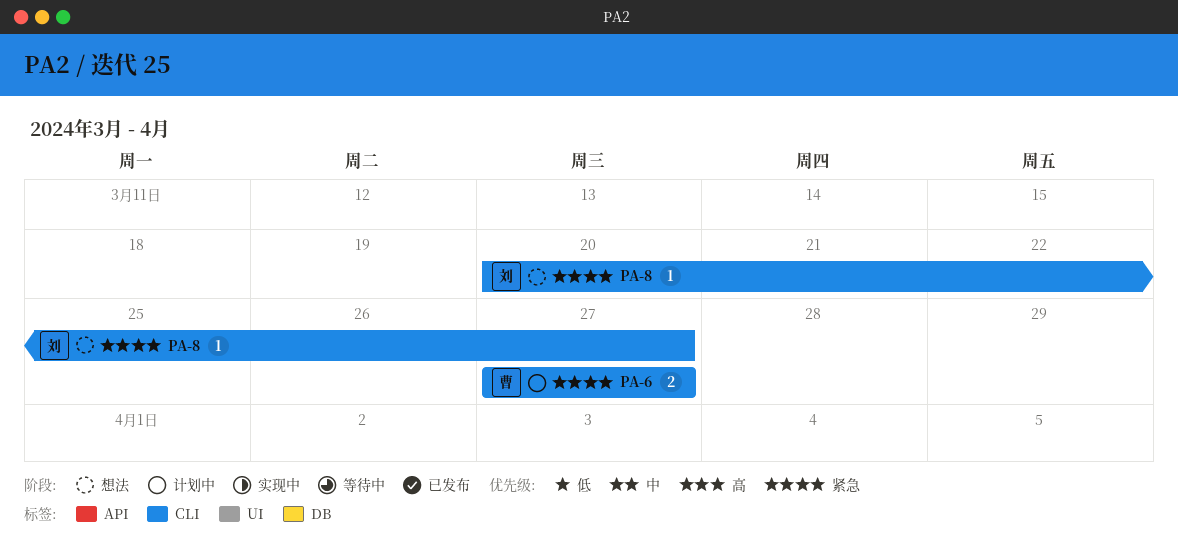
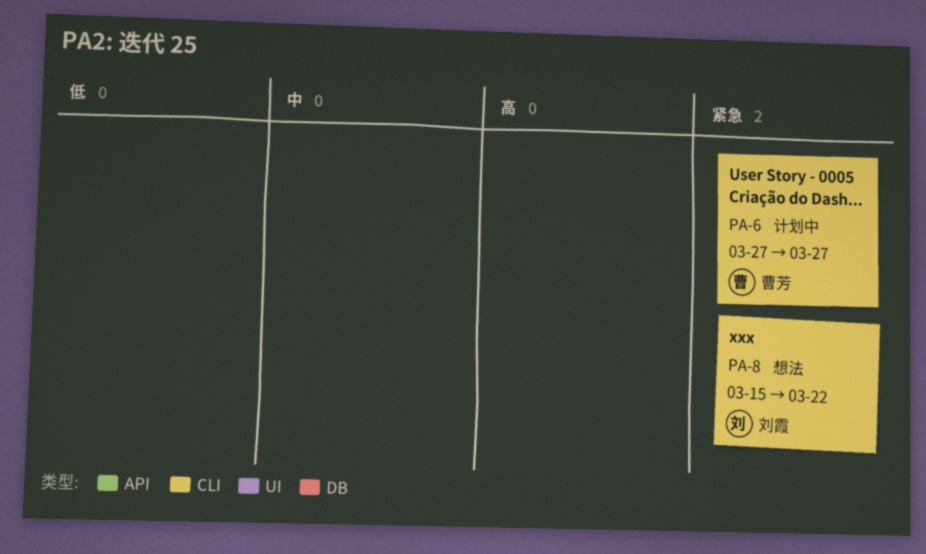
PA-8, start: Mar 20 -> Mar 15
PA-8, due: Mar 27 -> Mar 22

